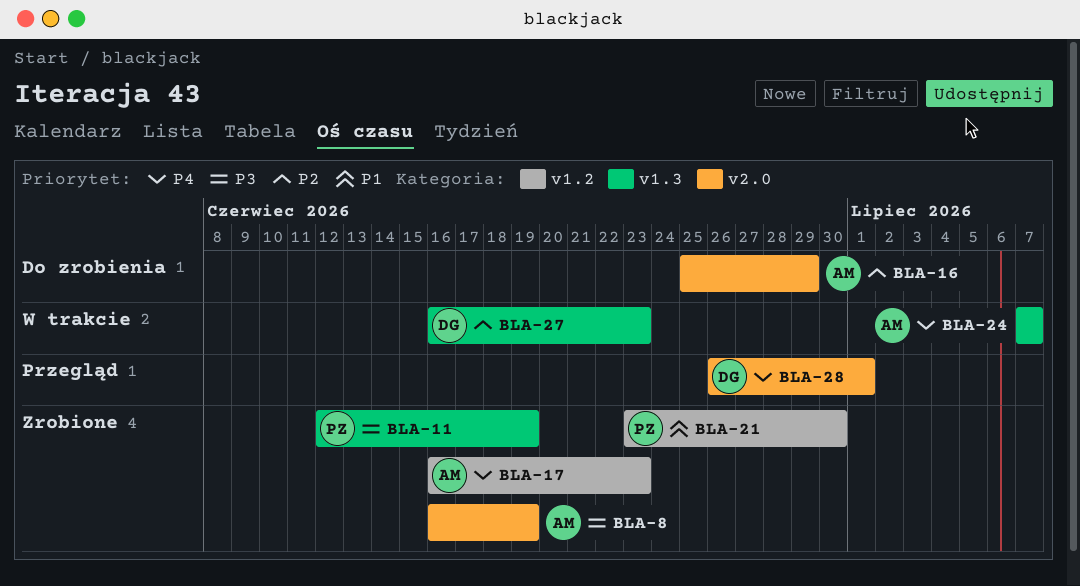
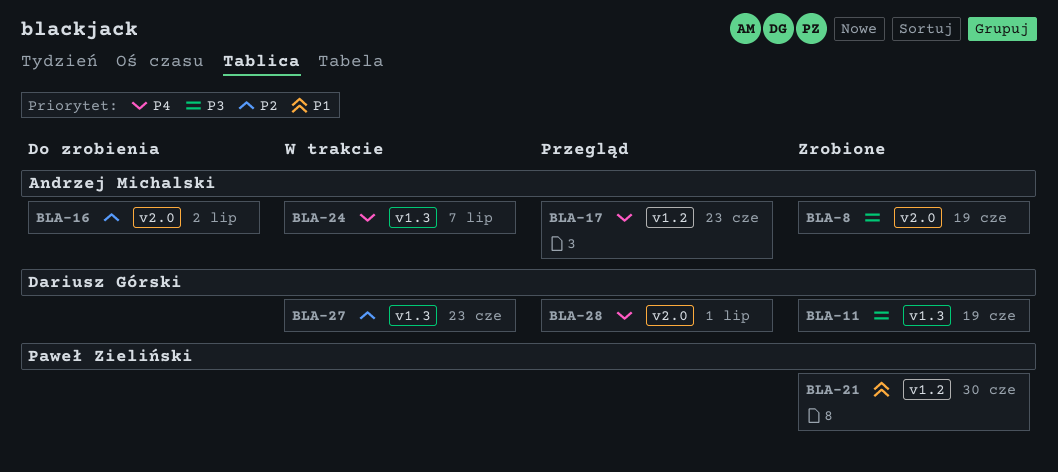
BLA-11, owner: Paweł Zieliński -> Dariusz Górski
BLA-16, due: Jun 29 -> Jul 2
BLA-17, status: Zrobione -> Przegląd

